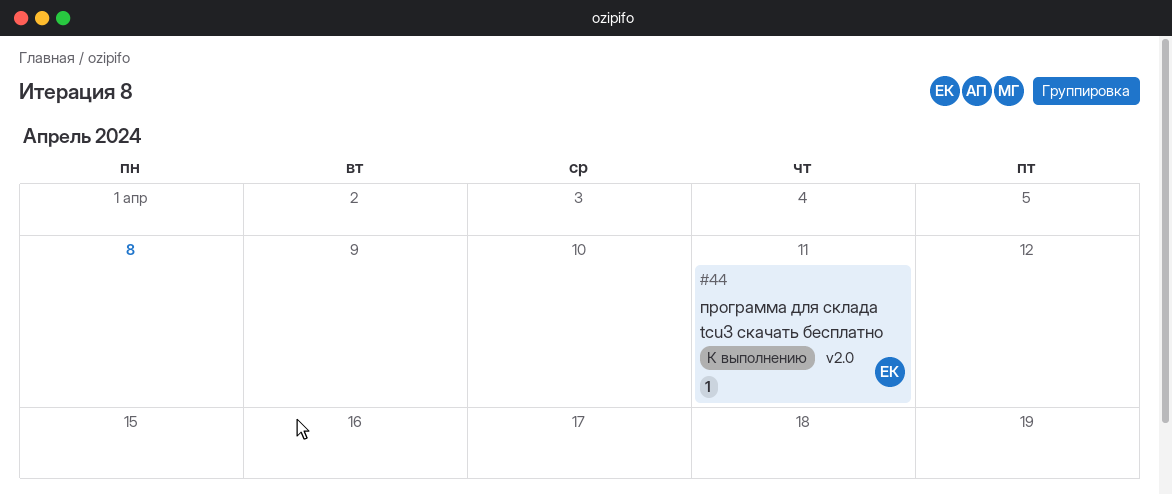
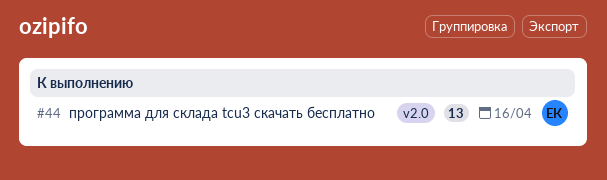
#44, estimate: 1 -> 13
#44, due: Apr 11 -> Apr 16

